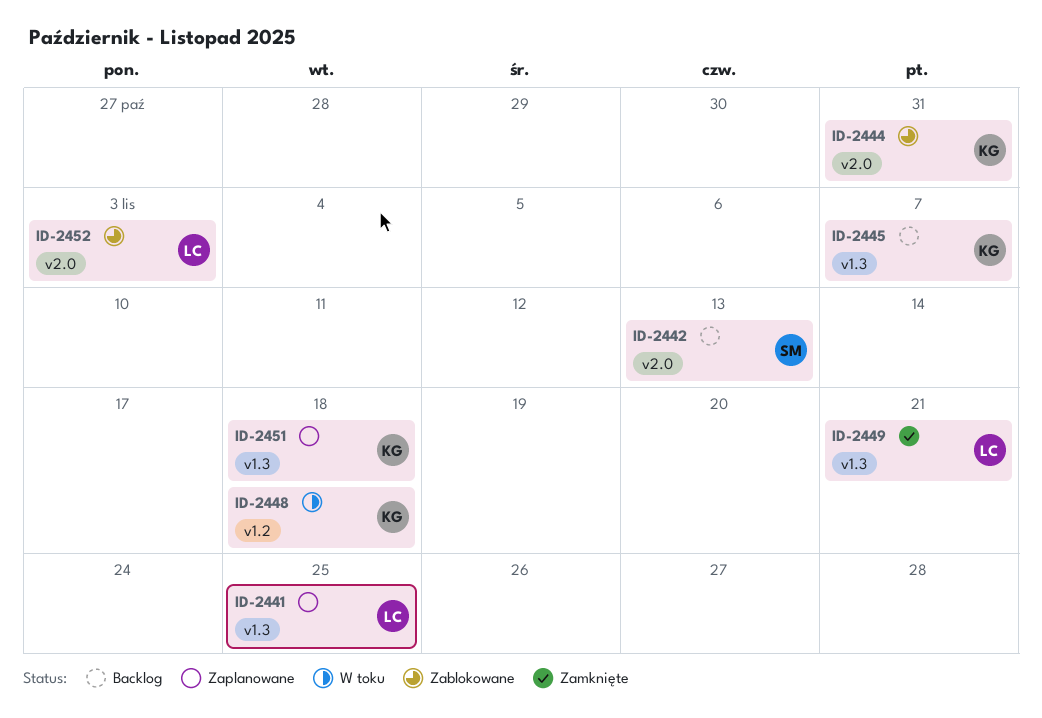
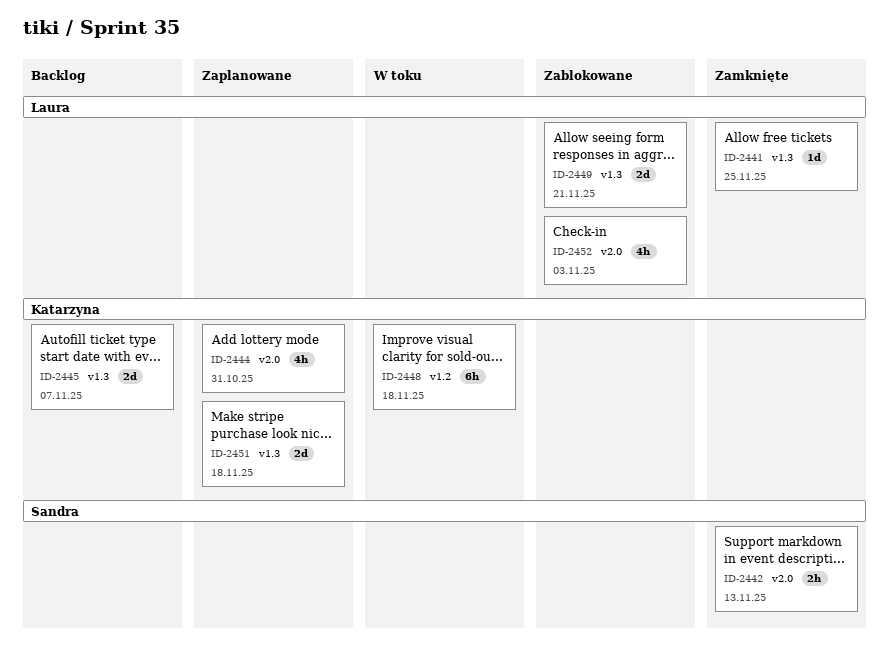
ID-2441, status: Zaplanowane -> Zamknięte
ID-2442, status: Backlog -> Zamknięte
ID-2444, status: Zablokowane -> Zaplanowane
ID-2449, status: Zamknięte -> Zablokowane

